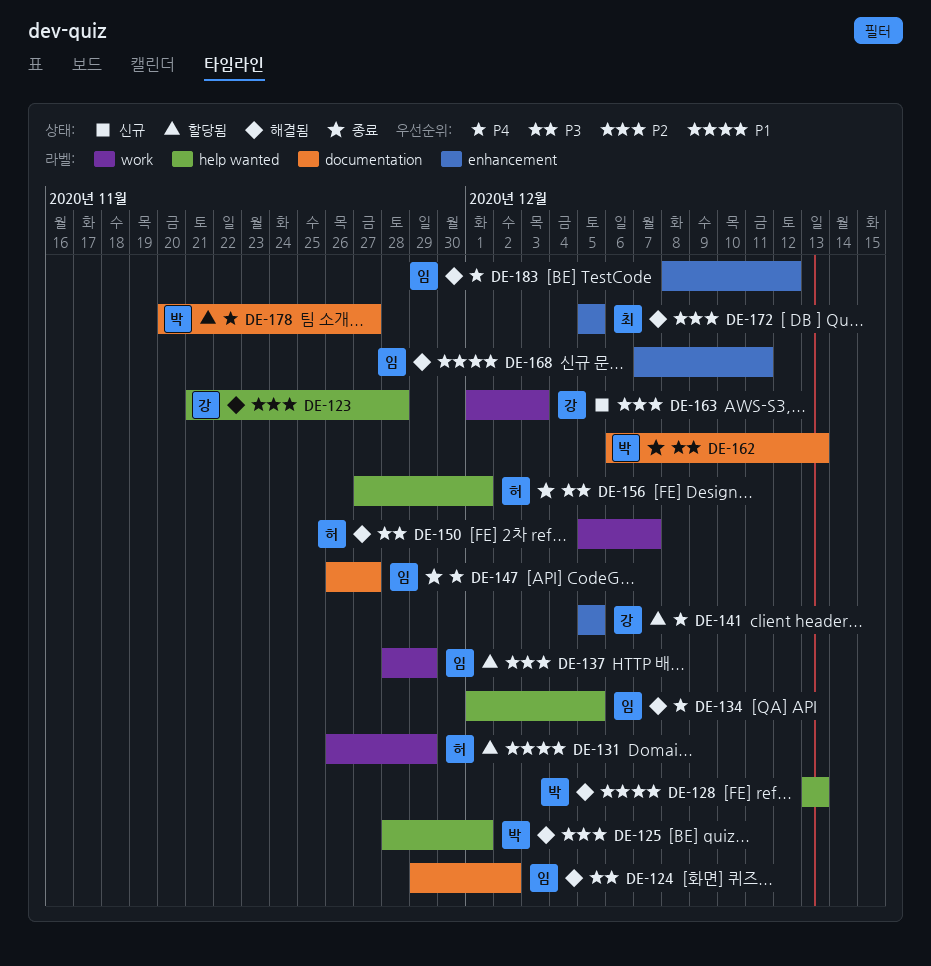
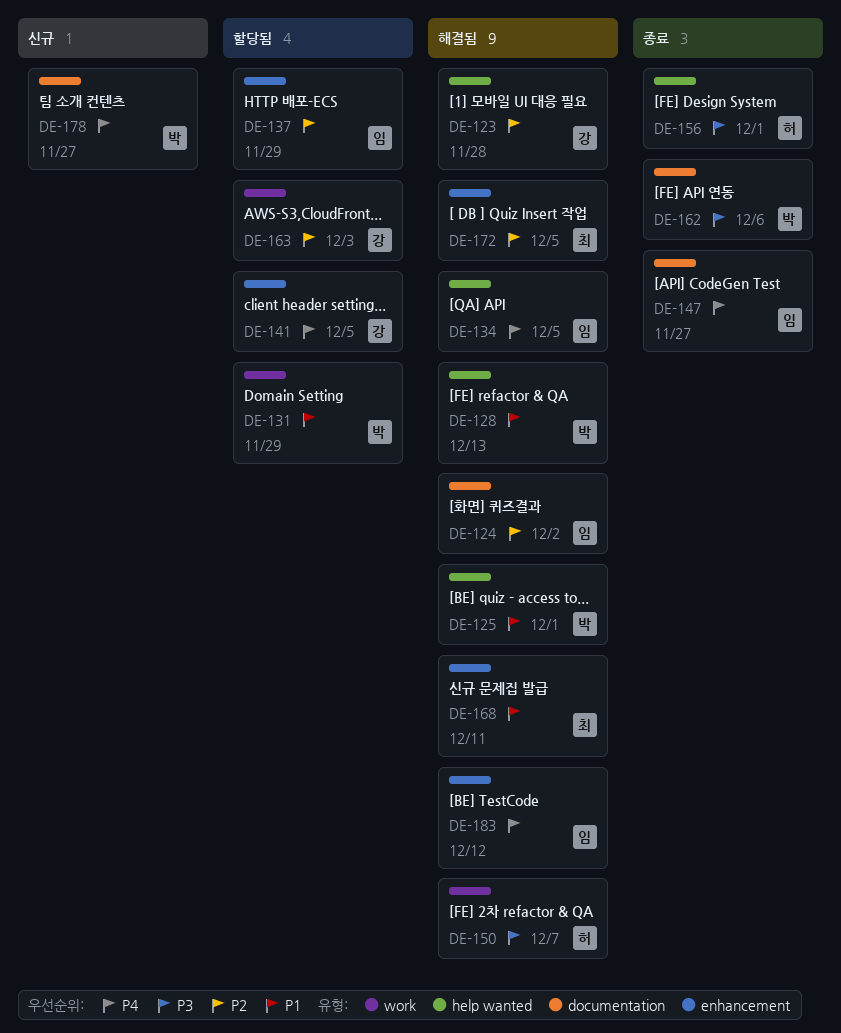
DE-124, priority: P3 -> P2
DE-125, priority: P2 -> P1
DE-131, owner: 허 -> 박
DE-137, label: work -> enhancement
DE-162, due: Dec 13 -> Dec 6
DE-163, status: 신규 -> 할당됨
DE-168, owner: 임 -> 최
DE-178, status: 할당됨 -> 신규

